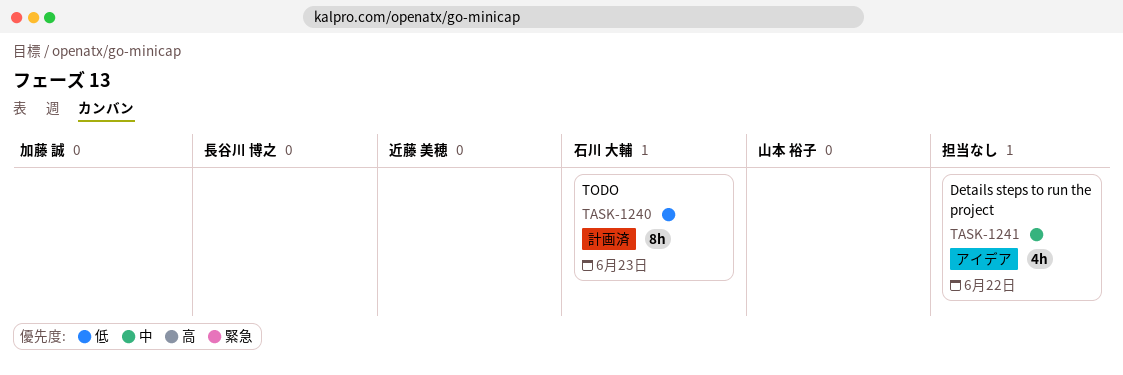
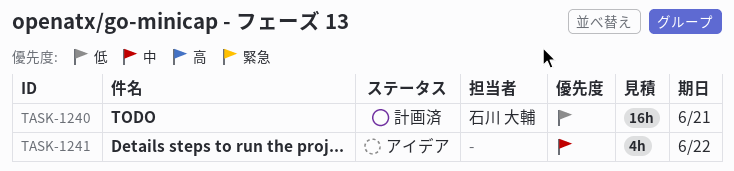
TASK-1240, estimate: 8h -> 16h
TASK-1240, due: Jun 23 -> Jun 21

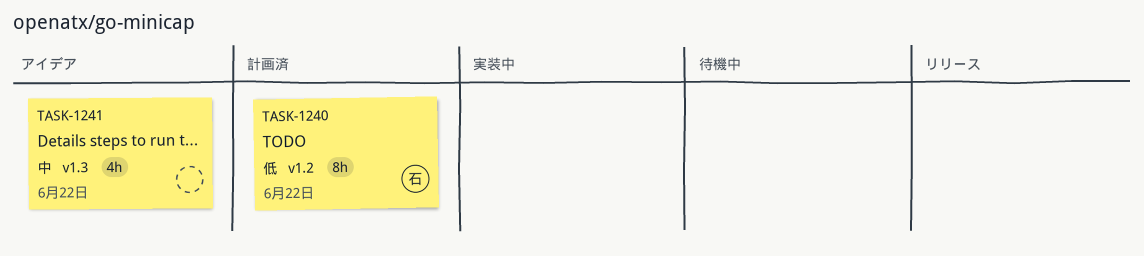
TASK-1240, estimate: 16h -> 8h
TASK-1240, due: Jun 21 -> Jun 22

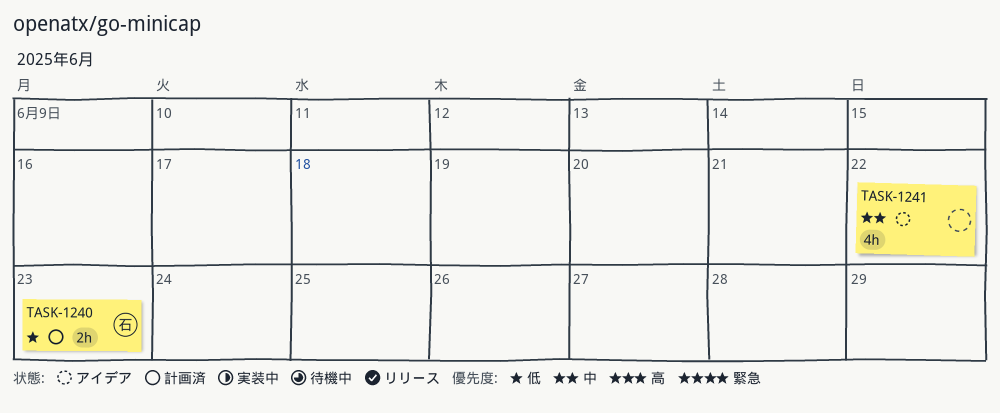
TASK-1240, estimate: 8h -> 2h
TASK-1240, due: Jun 22 -> Jun 23

